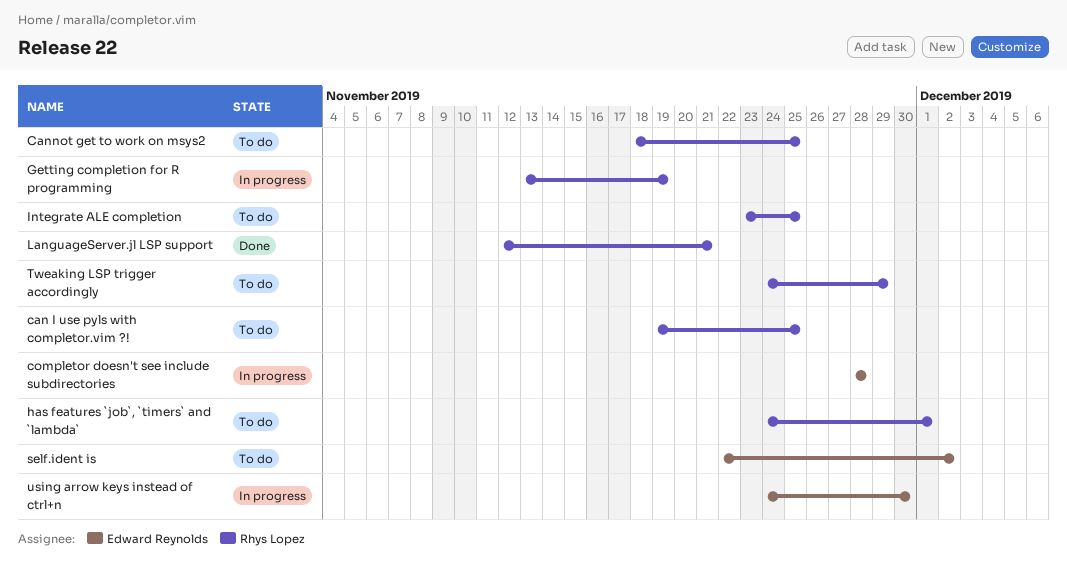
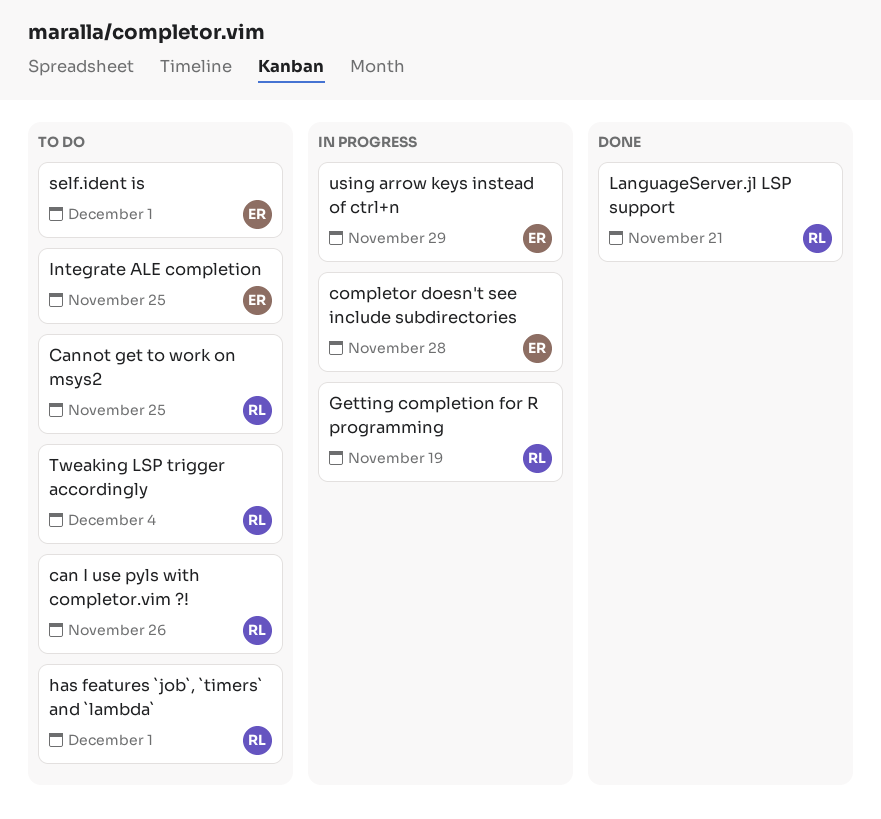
can I use pyls with completor.vim ?!, due: Nov 25 -> Nov 26
Integrate ALE completion, owner: Rhys Lopez -> Edward Reynolds
self.ident is, due: Dec 2 -> Dec 1
Tweaking LSP trigger accordingly, due: Nov 29 -> Dec 4
using arrow keys instead of ctrl+n, due: Nov 30 -> Nov 29

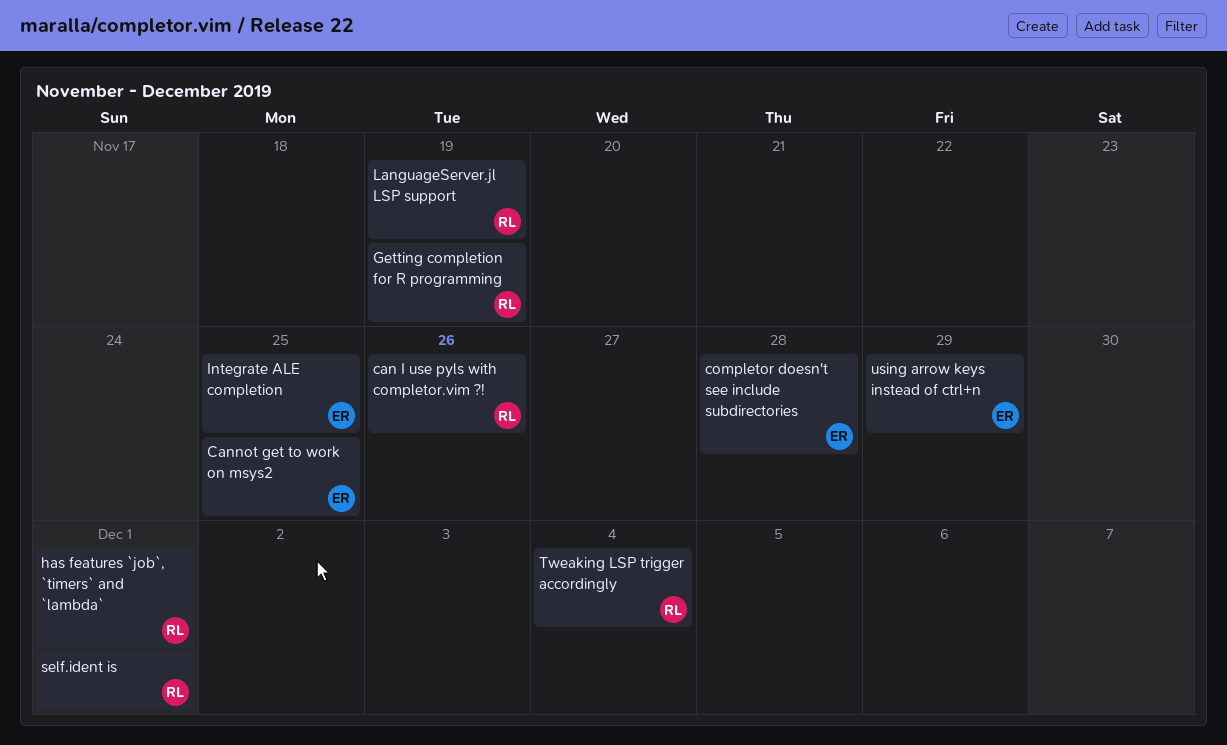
Cannot get to work on msys2, owner: RL -> ER
LanguageServer.jl LSP support, due: Nov 21 -> Nov 19
self.ident is, owner: ER -> RL

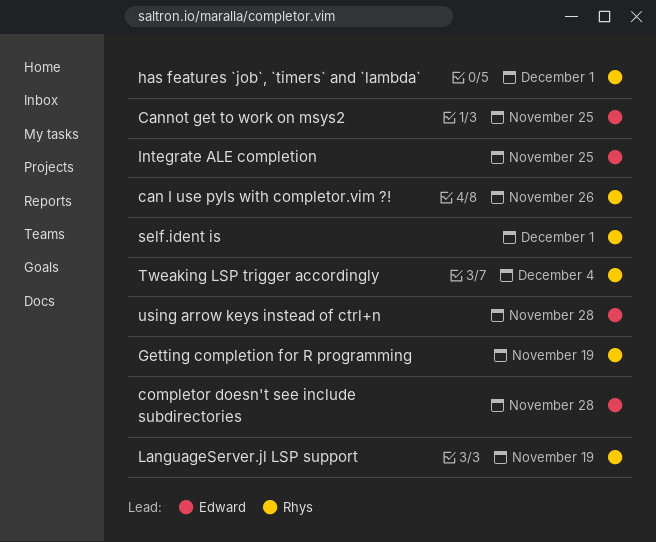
using arrow keys instead of ctrl+n, due: Nov 29 -> Nov 28

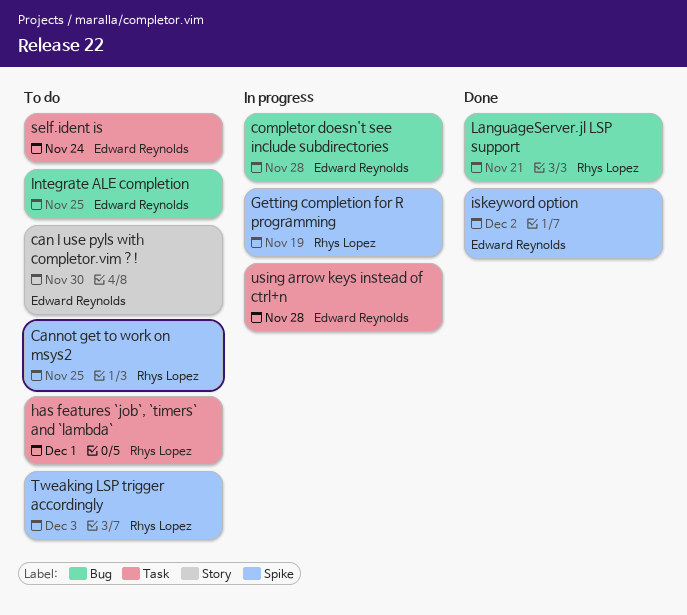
can I use pyls with completor.vim ?!, owner: Rhys Lopez -> Edward Reynolds
can I use pyls with completor.vim ?!, due: Nov 26 -> Nov 30
Cannot get to work on msys2, owner: Edward Reynolds -> Rhys Lopez
iskeyword option: none -> present
LanguageServer.jl LSP support, due: Nov 19 -> Nov 21
self.ident is, owner: Rhys Lopez -> Edward Reynolds
self.ident is, due: Dec 1 -> Nov 24
Tweaking LSP trigger accordingly, due: Dec 4 -> Dec 3

